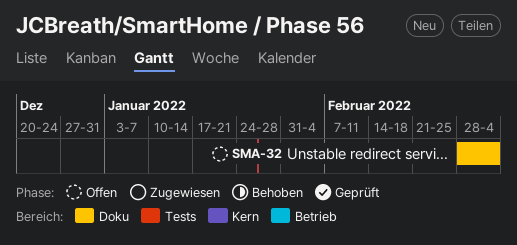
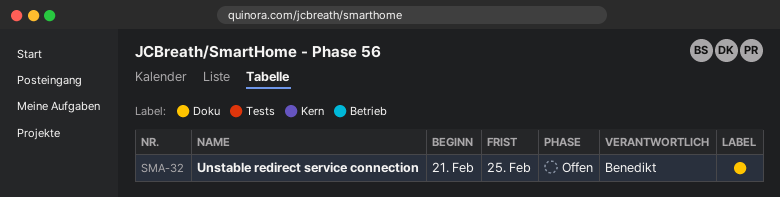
SMA-32, start: Feb 28 -> Feb 21
SMA-32, due: Mar 4 -> Feb 25

